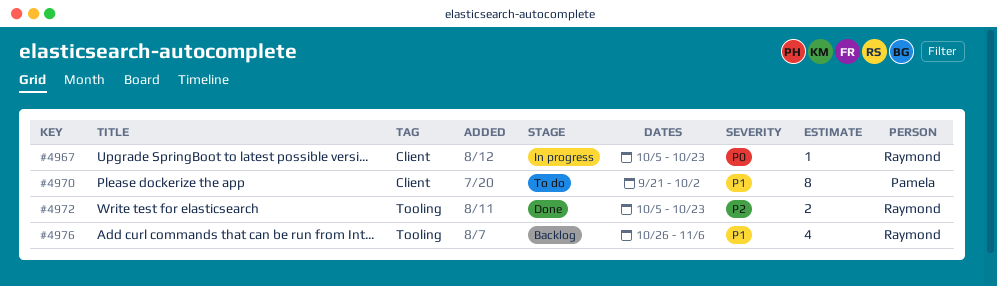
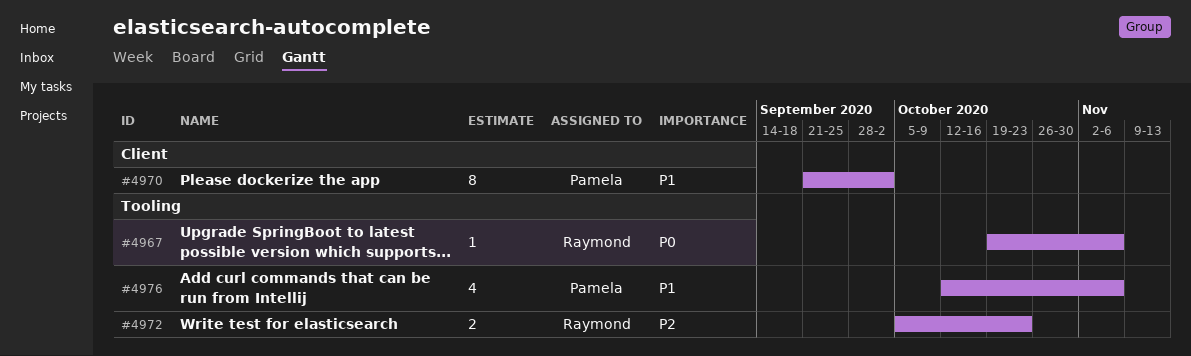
#4967, label: Client -> Tooling
#4967, start: Oct 5 -> Oct 19
#4967, due: Oct 23 -> Nov 6
#4976, owner: Raymond -> Pamela
#4976, start: Oct 26 -> Oct 12

